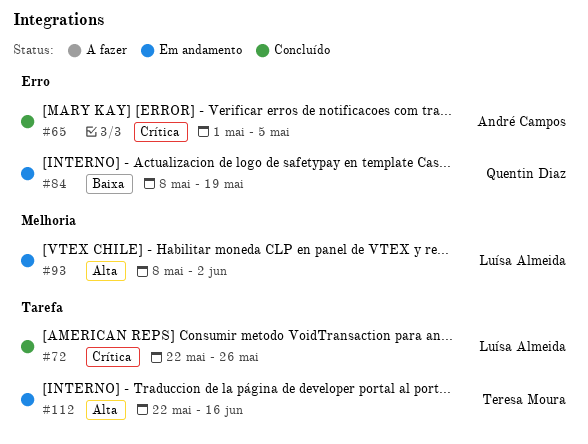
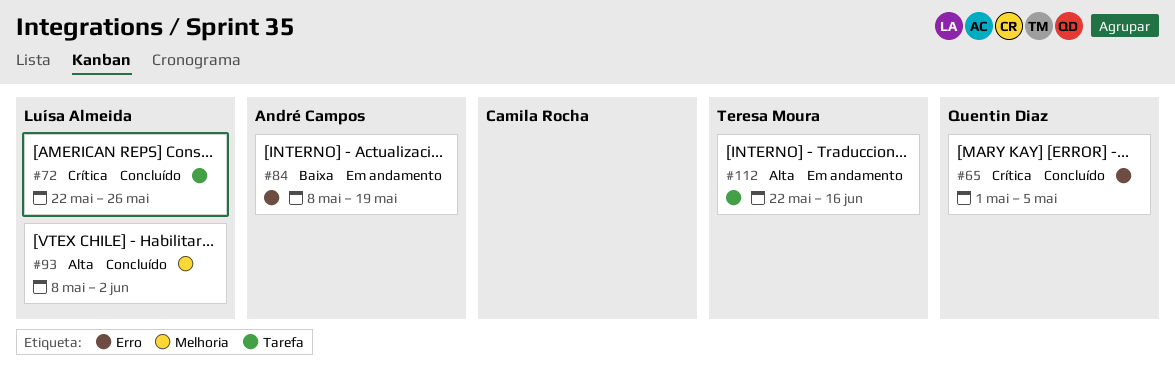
#65, owner: André Campos -> Quentin Diaz
#84, owner: Quentin Diaz -> André Campos
#93, status: Em andamento -> Concluído

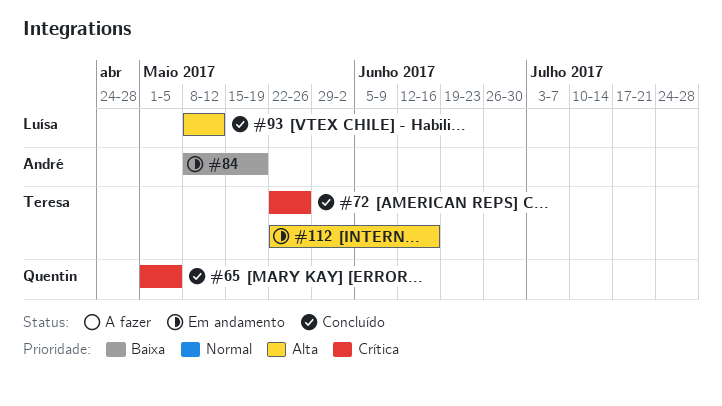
#72, owner: Luísa Almeida -> Teresa Moura
#93, due: Jun 2 -> May 12

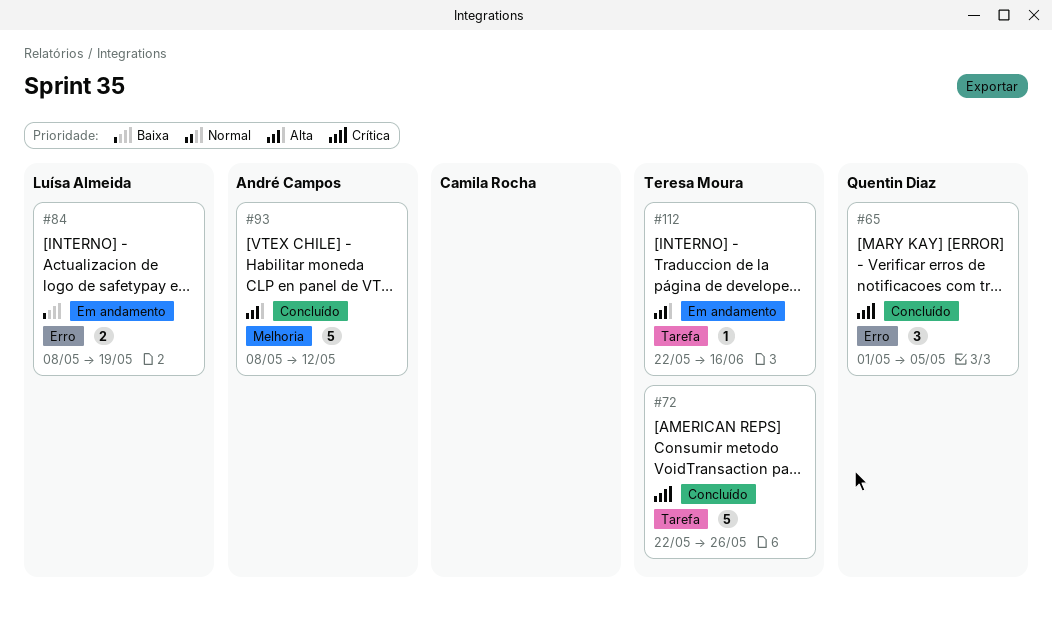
#84, owner: André Campos -> Luísa Almeida
#93, owner: Luísa Almeida -> André Campos

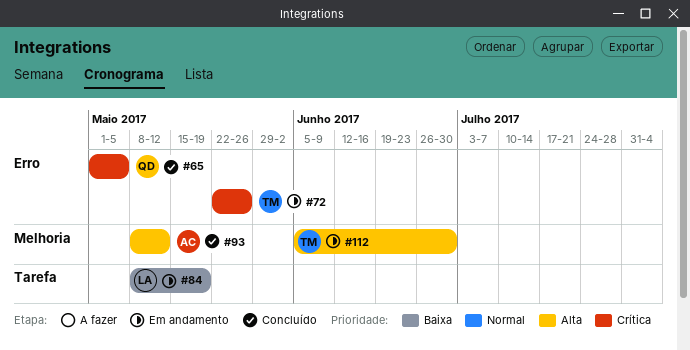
#72, status: Concluído -> Em andamento
#72, label: Tarefa -> Erro
#84, label: Erro -> Tarefa
#112, label: Tarefa -> Melhoria
#112, start: May 22 -> Jun 5
#112, due: Jun 16 -> Jun 30

